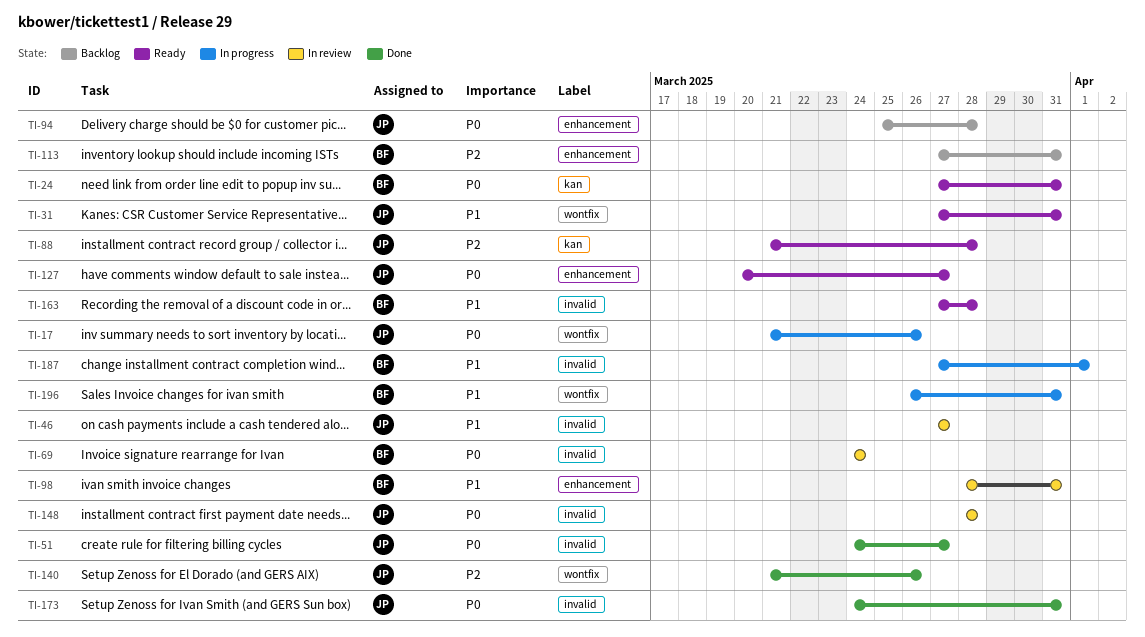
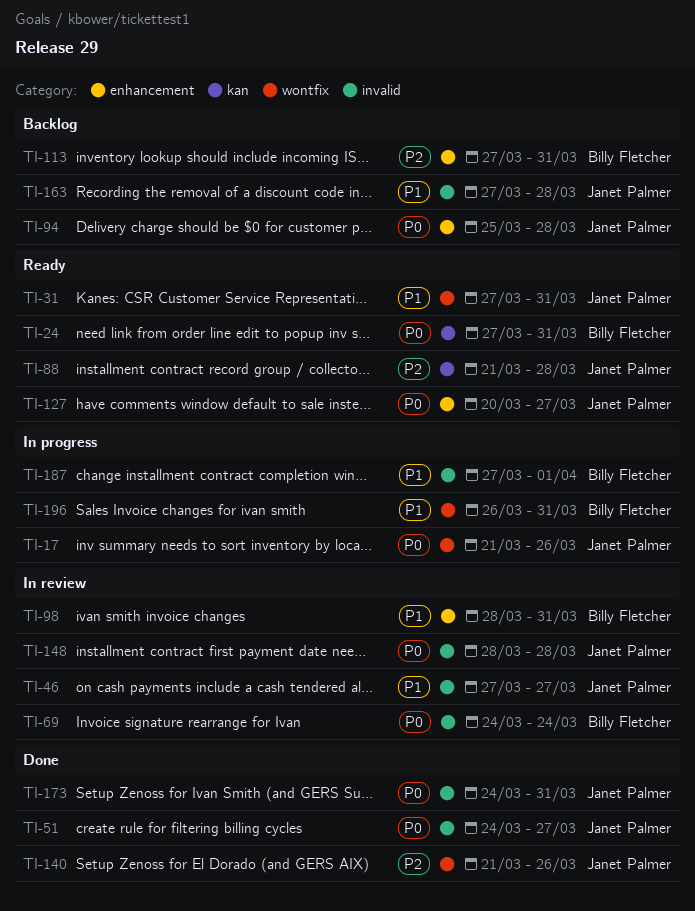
TI-163, status: Ready -> Backlog
TI-163, owner: Billy Fletcher -> Janet Palmer

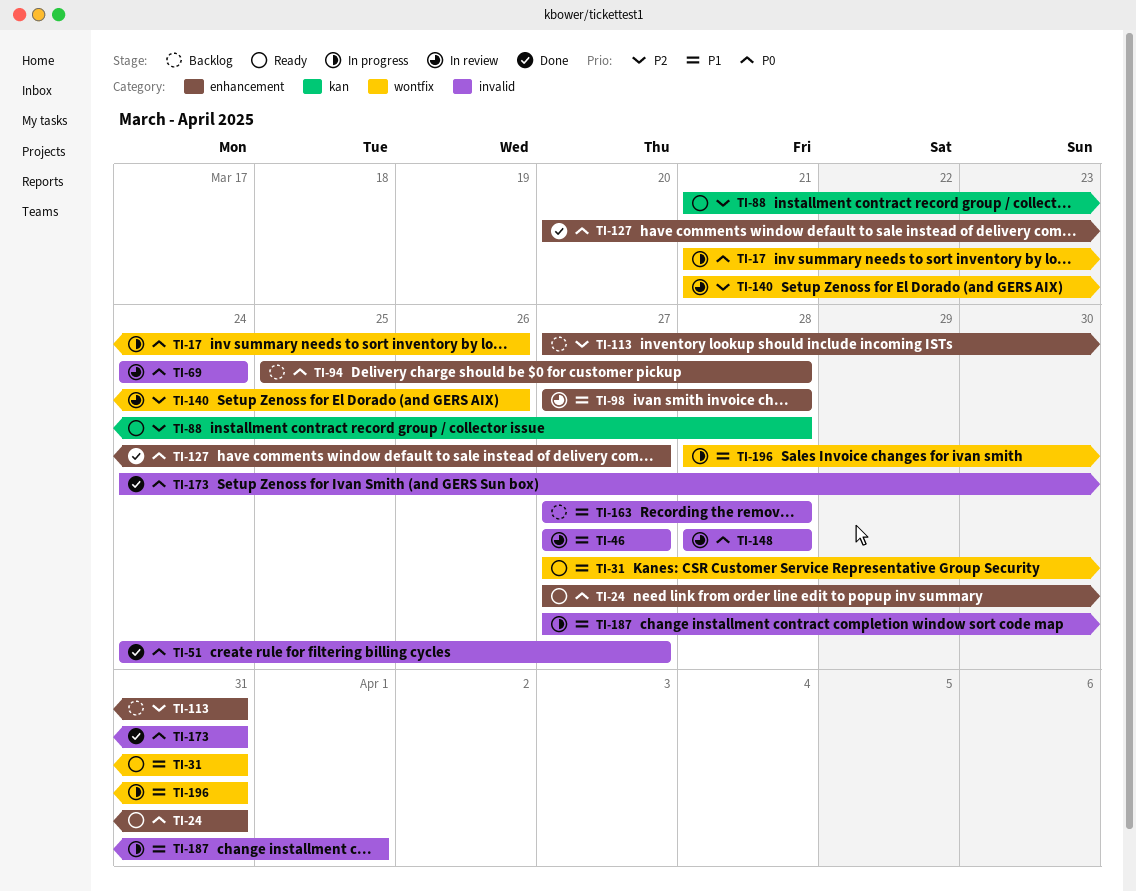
TI-24, label: kan -> enhancement
TI-98, start: Mar 28 -> Mar 27
TI-98, due: Mar 31 -> Mar 28
TI-127, status: Ready -> Done
TI-140, status: Done -> In review
TI-196, start: Mar 26 -> Mar 28

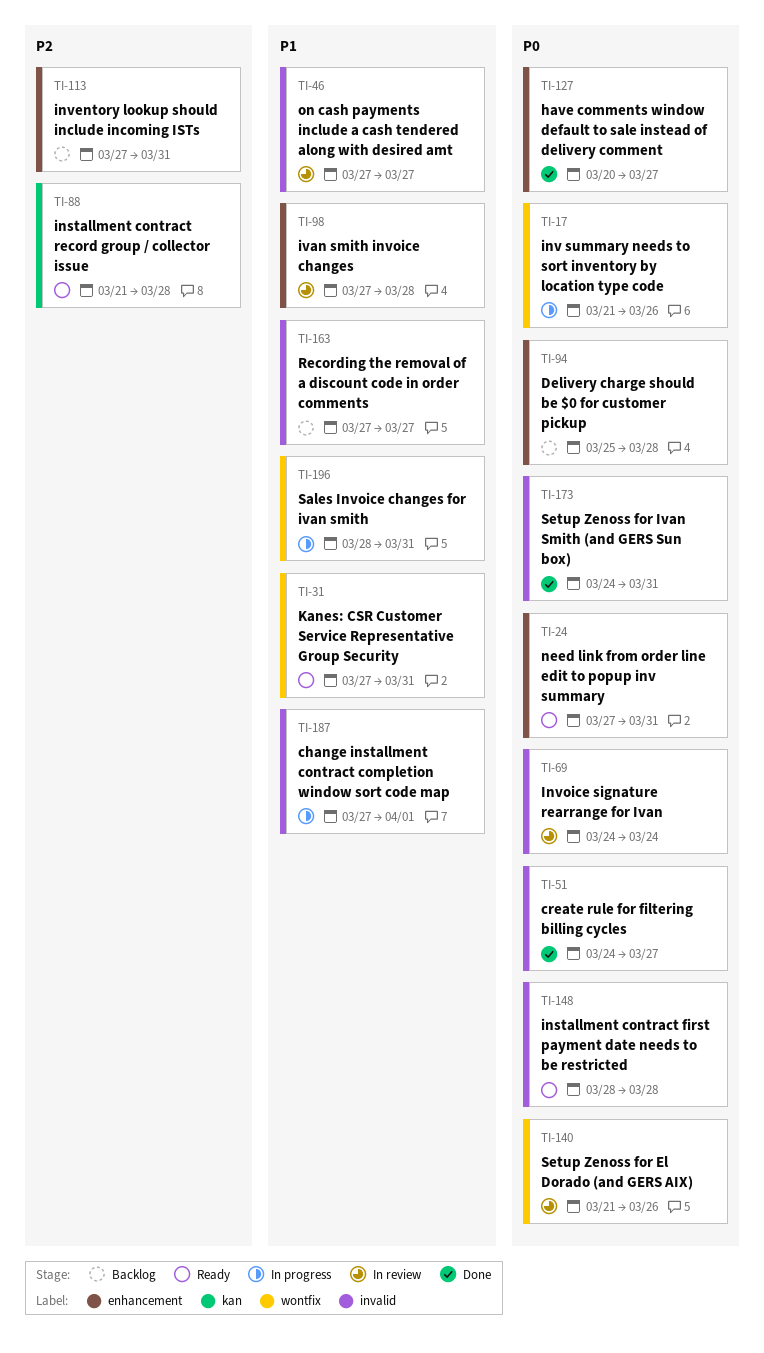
TI-140, priority: P2 -> P0
TI-148, status: In review -> Ready
TI-163, due: Mar 28 -> Mar 27

